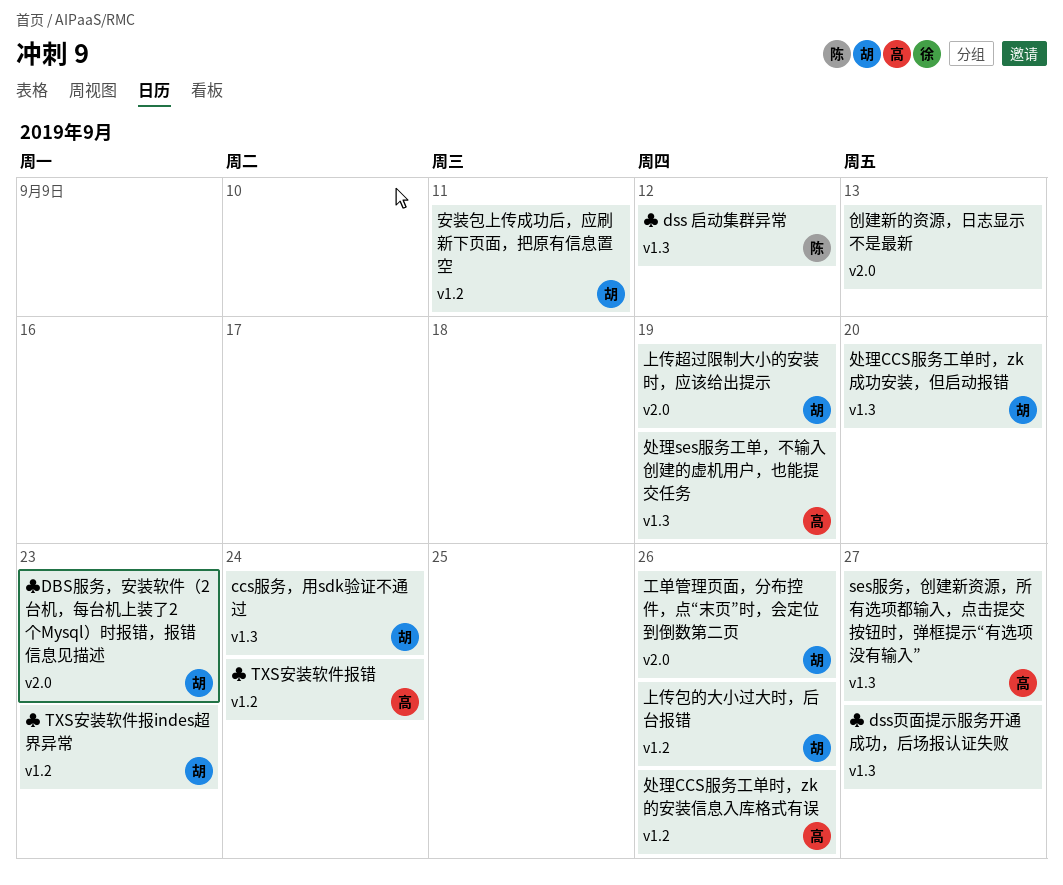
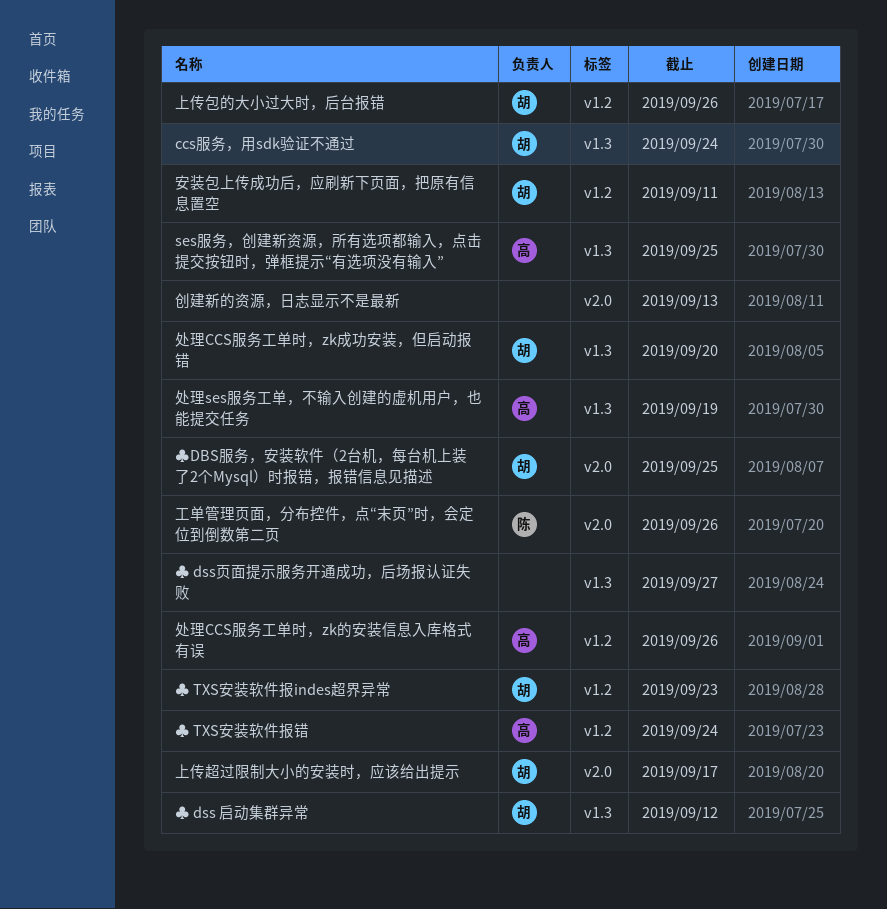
ses服务，创建新资源，所有选项都输入，点击提交按钮时，弹框提示“有选项没有输入”, due: Sep 27 -> Sep 25
♣ dss 启动集群异常, owner: 陈 -> 胡
♣DBS服务，安装软件（2台机，每台机上装了2个Mysql）时报错，报错信息见描述, due: Sep 23 -> Sep 25
上传超过限制大小的安装时，应该给出提示, due: Sep 19 -> Sep 17
工单管理页面，分布控件，点“末页”时，会定位到倒数第二页, owner: 胡 -> 陈

